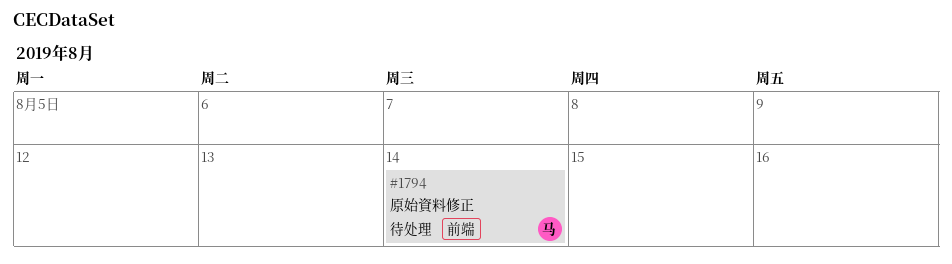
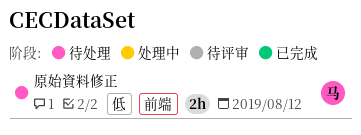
原始資料修正, due: Aug 14 -> Aug 12

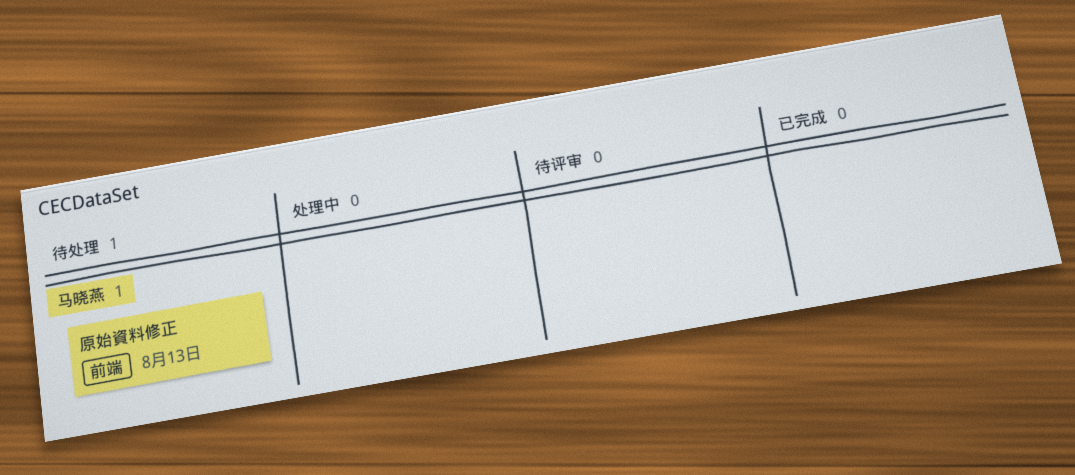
原始資料修正, due: Aug 12 -> Aug 13

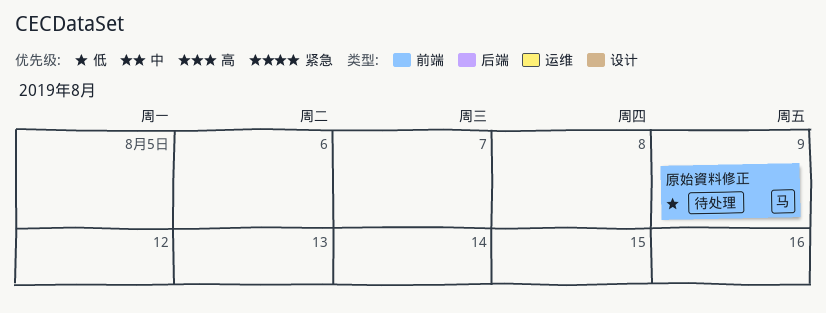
原始資料修正, due: Aug 13 -> Aug 9

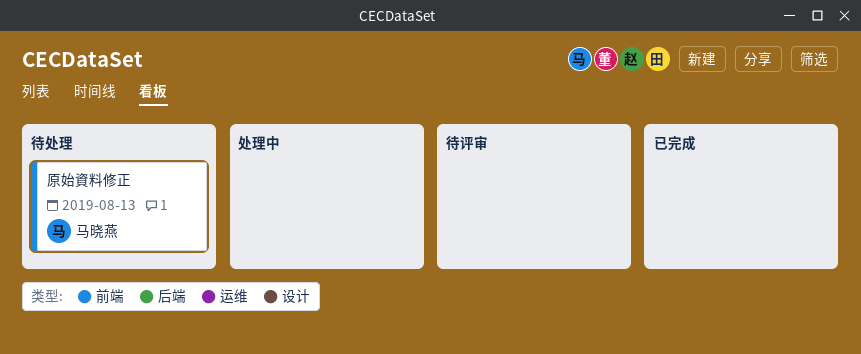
原始資料修正, due: Aug 9 -> Aug 13

